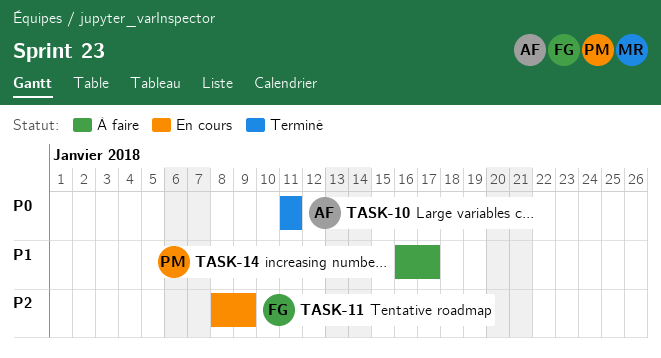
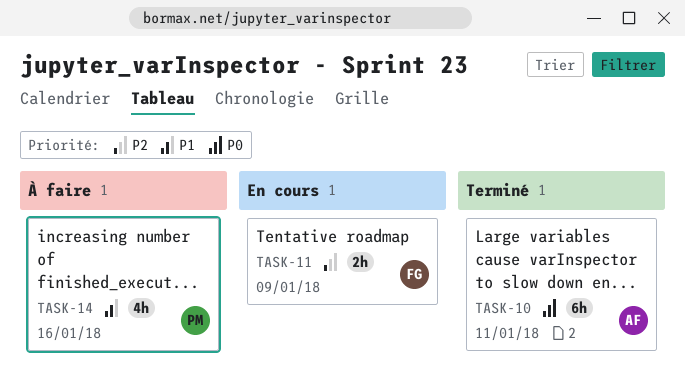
TASK-14, due: Jan 17 -> Jan 16

